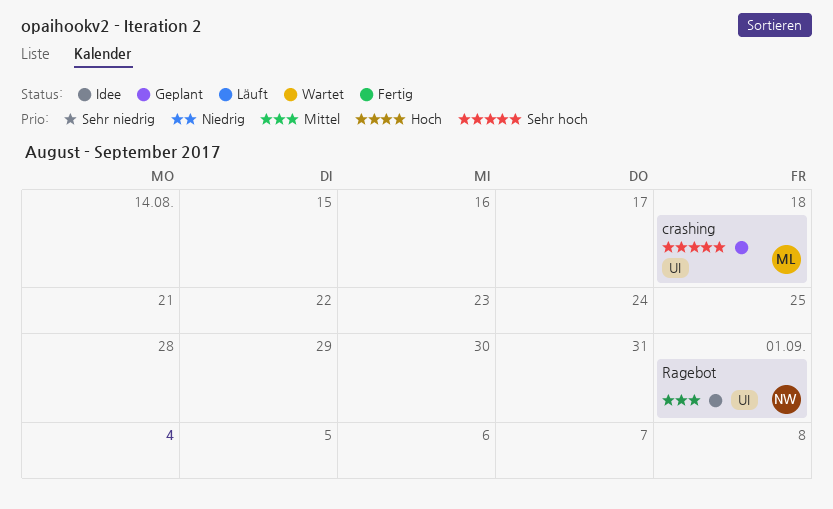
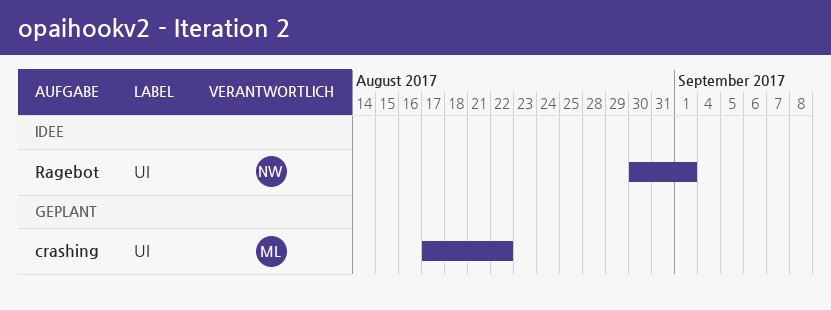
crashing, due: Aug 18 -> Aug 22

